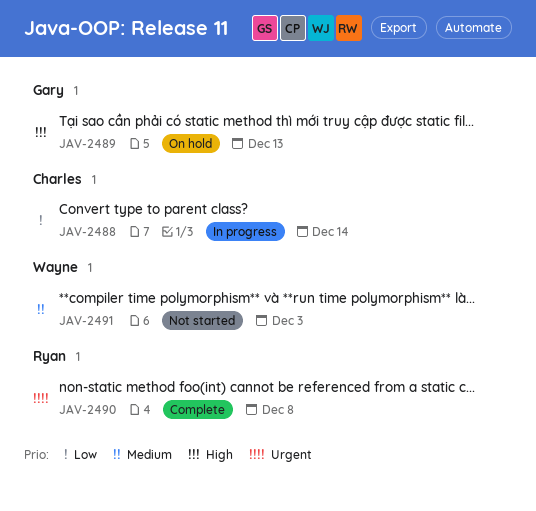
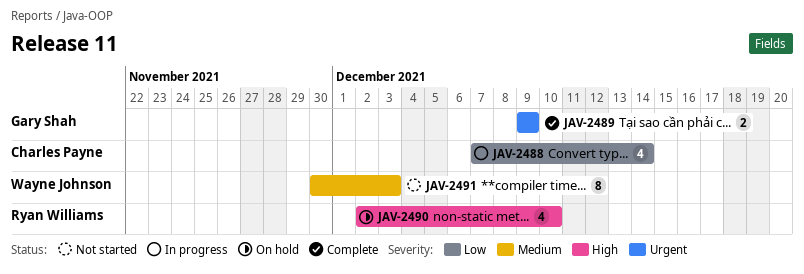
JAV-2489, status: On hold -> Complete
JAV-2489, priority: High -> Urgent
JAV-2489, due: Dec 13 -> Dec 9
JAV-2490, status: Complete -> On hold
JAV-2490, priority: Urgent -> High
JAV-2490, due: Dec 8 -> Dec 10

